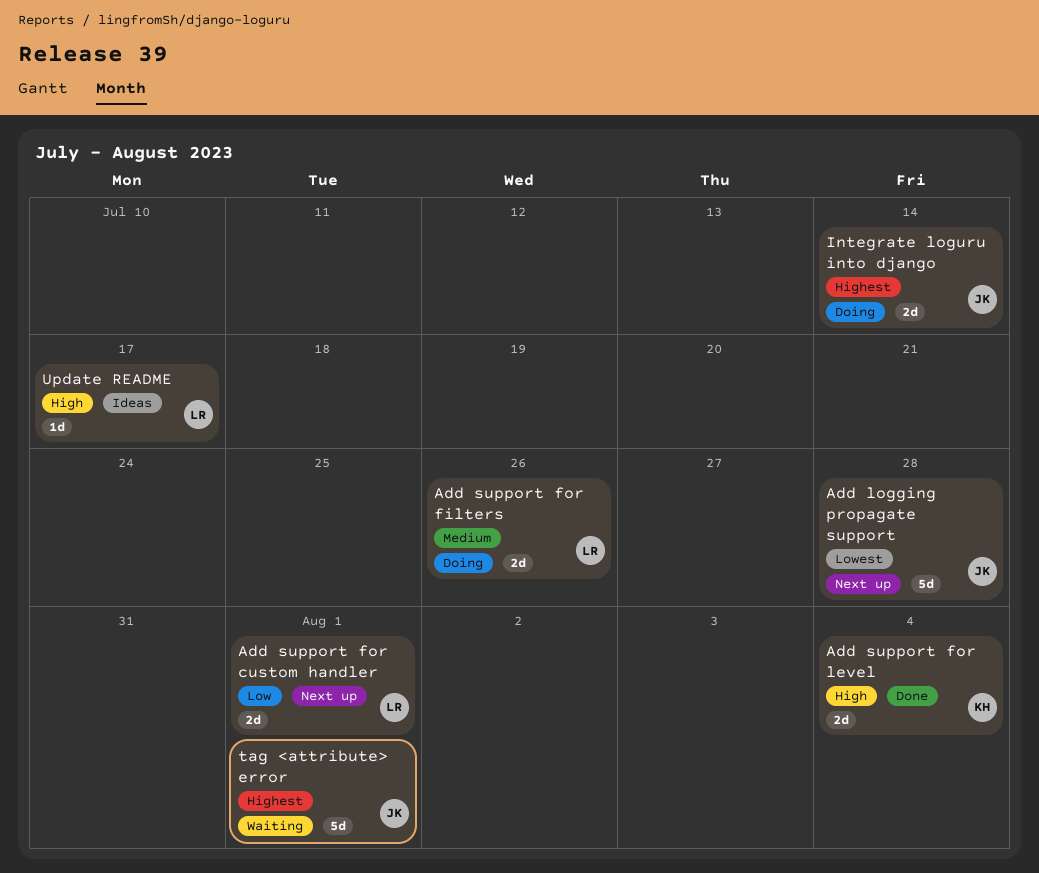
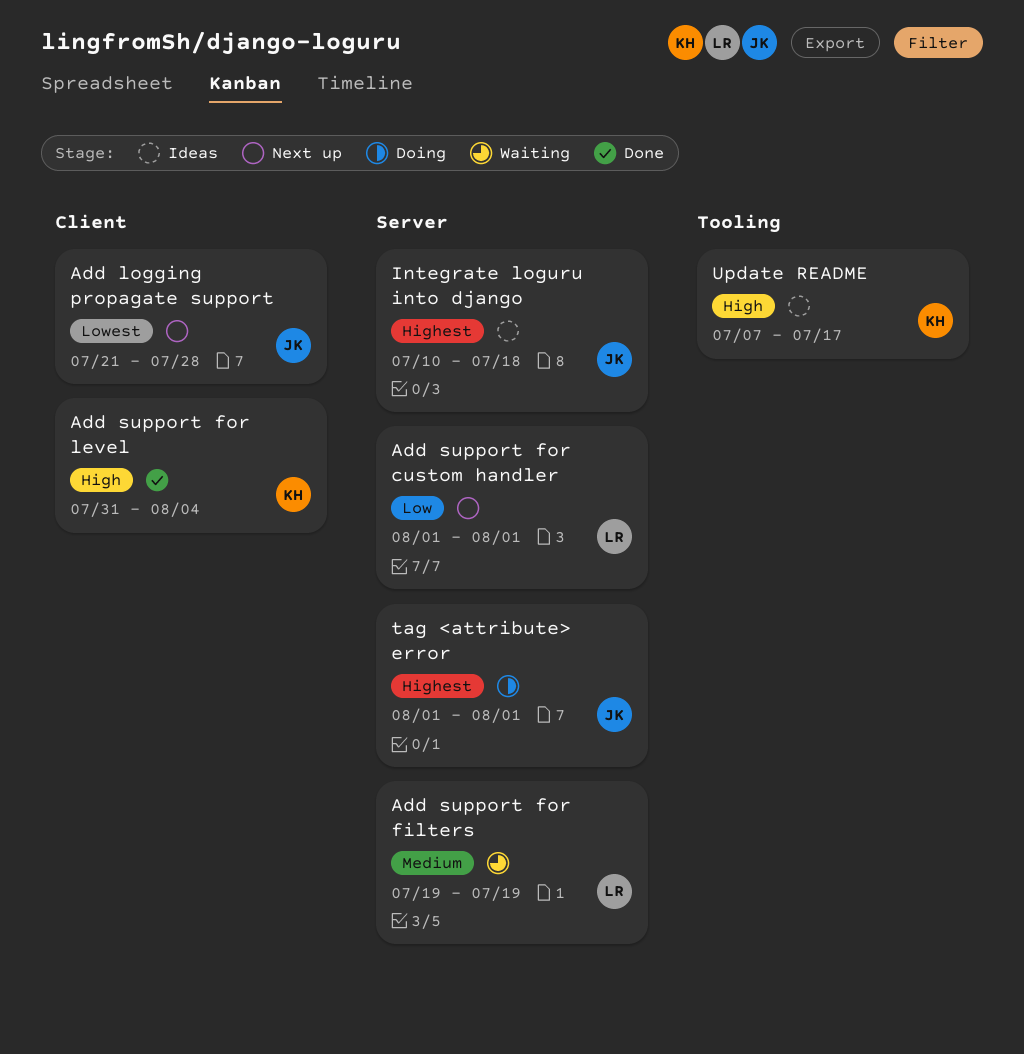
Add support for filters, status: Doing -> Waiting
Add support for filters, due: Jul 26 -> Jul 19
Integrate loguru into django, status: Doing -> Ideas
Integrate loguru into django, due: Jul 14 -> Jul 18
tag <attribute> error, status: Waiting -> Doing
Update README, owner: LR -> KH

